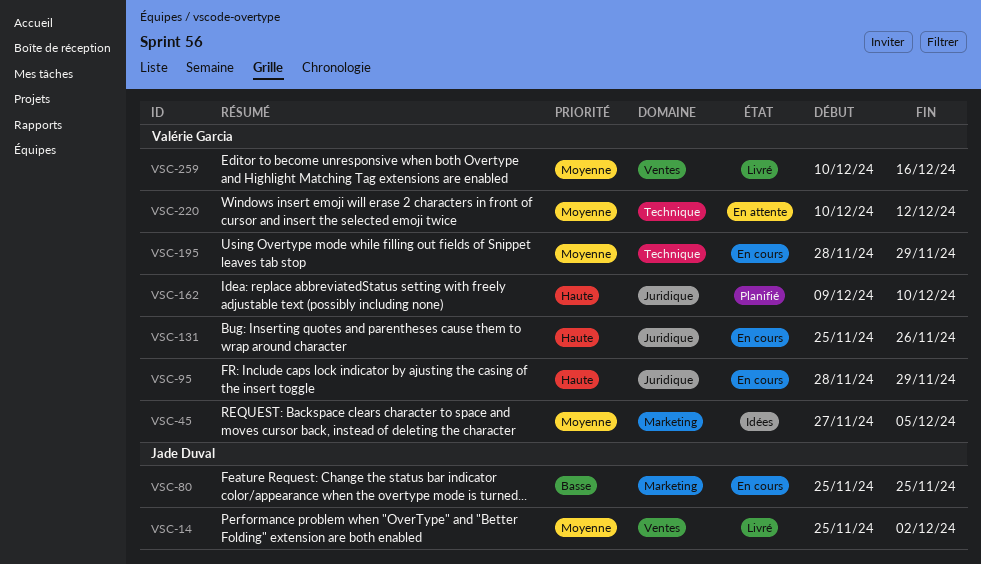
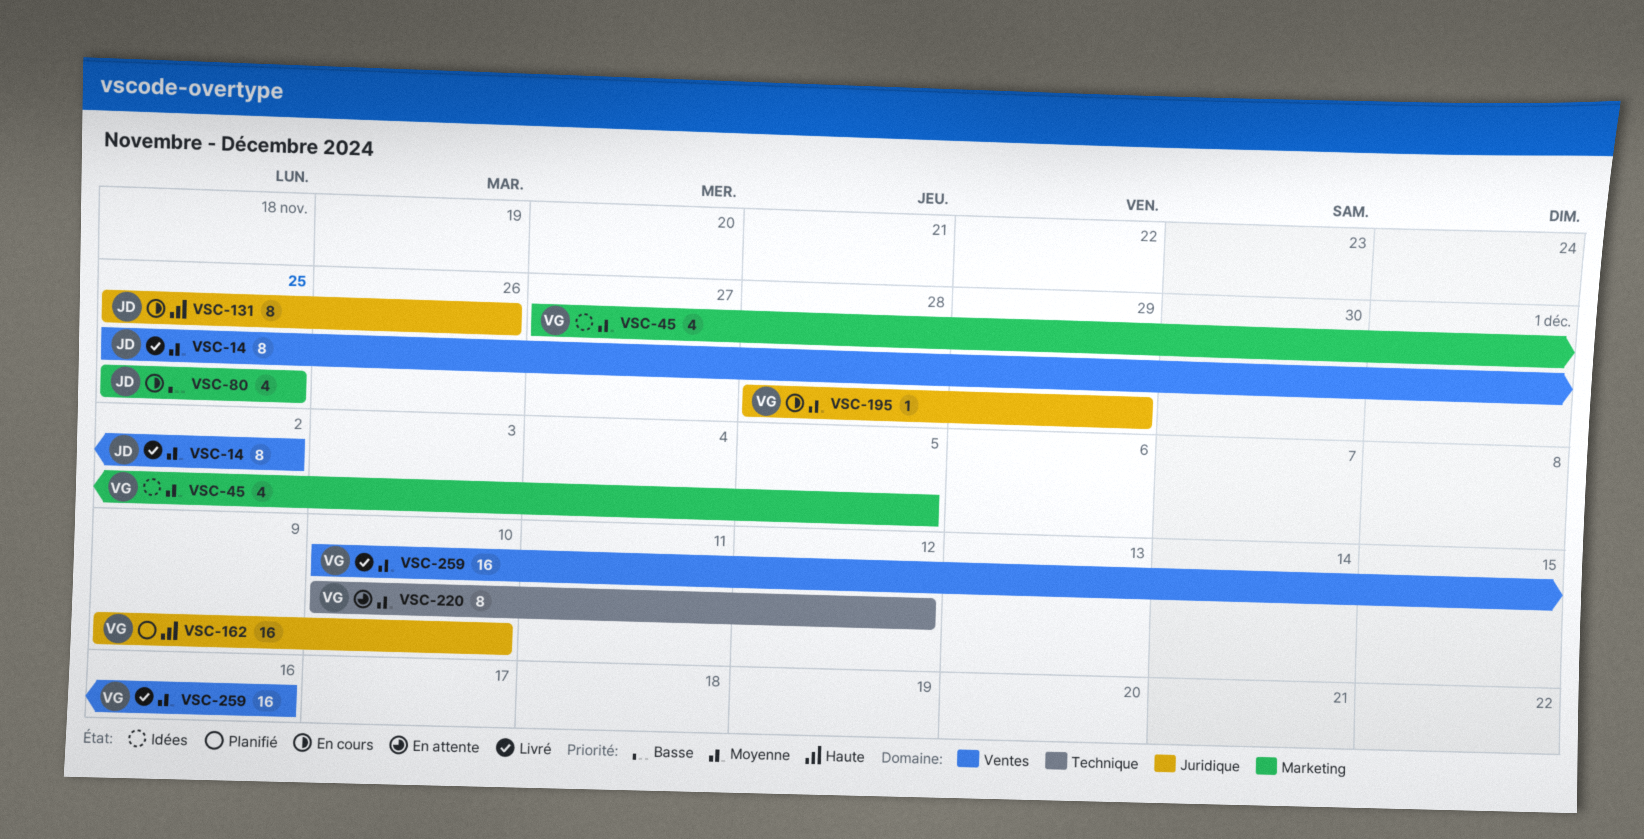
VSC-95: present -> none
VSC-131, owner: Valérie Garcia -> Jade Duval
VSC-195, label: Technique -> Juridique

